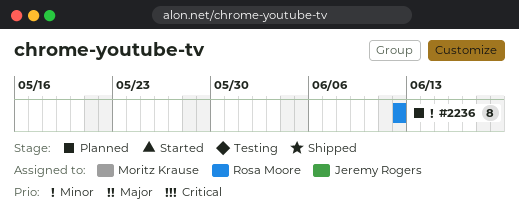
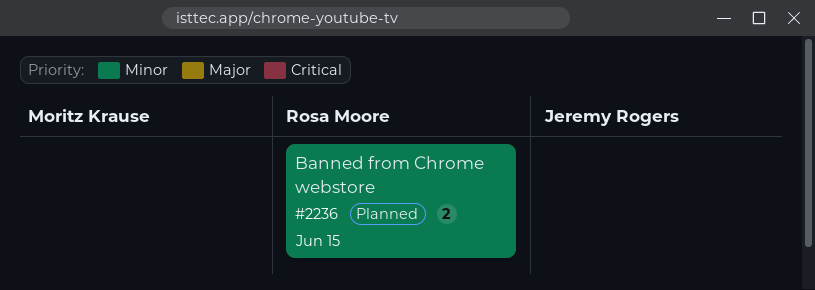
#2236, estimate: 8 -> 2
#2236, due: Jun 12 -> Jun 15

